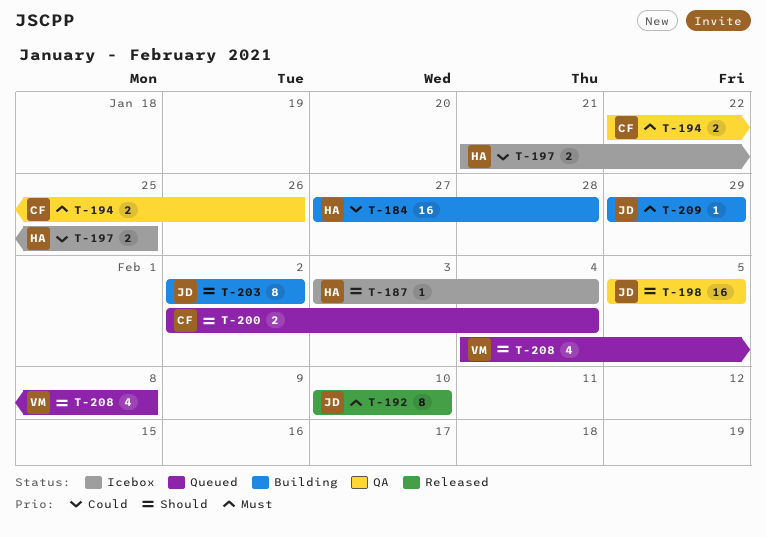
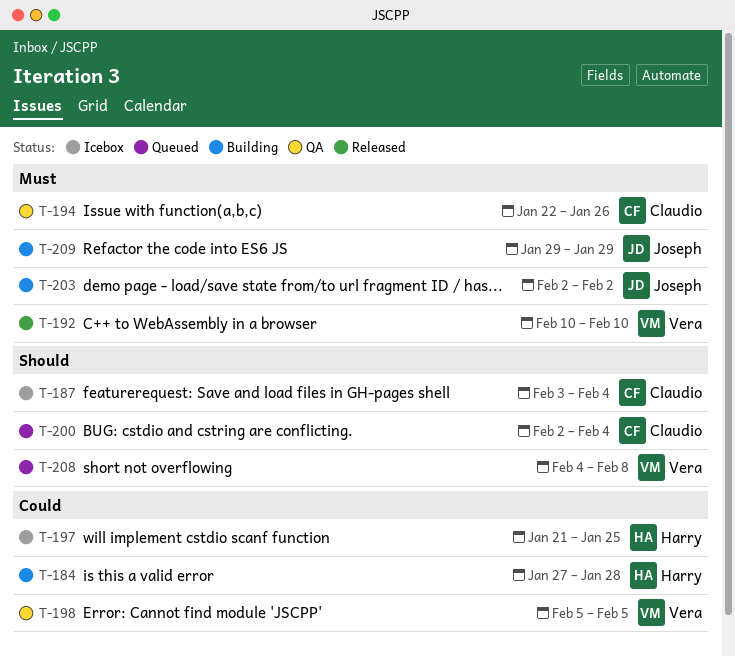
T-187, owner: Harry -> Claudio
T-192, owner: Joseph -> Vera
T-198, owner: Joseph -> Vera
T-198, priority: Should -> Could
T-203, priority: Should -> Must

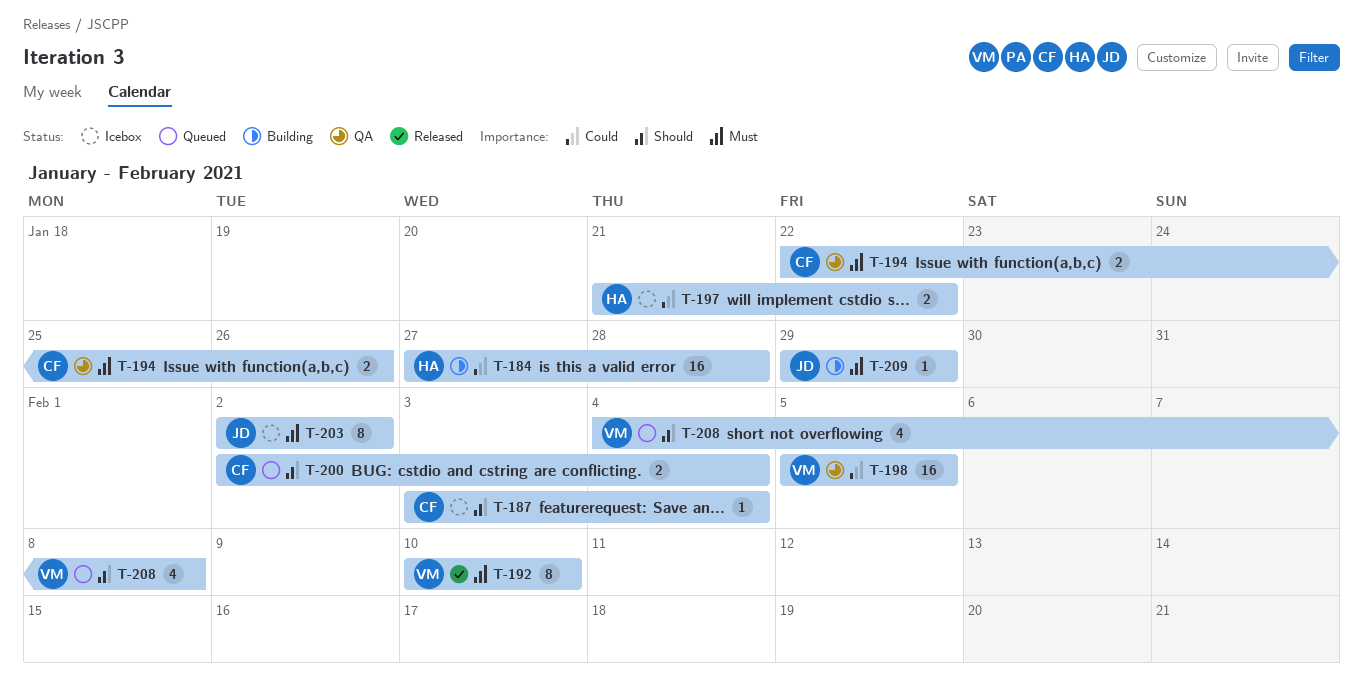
T-197, due: Jan 25 -> Jan 22
T-203, status: Building -> Icebox

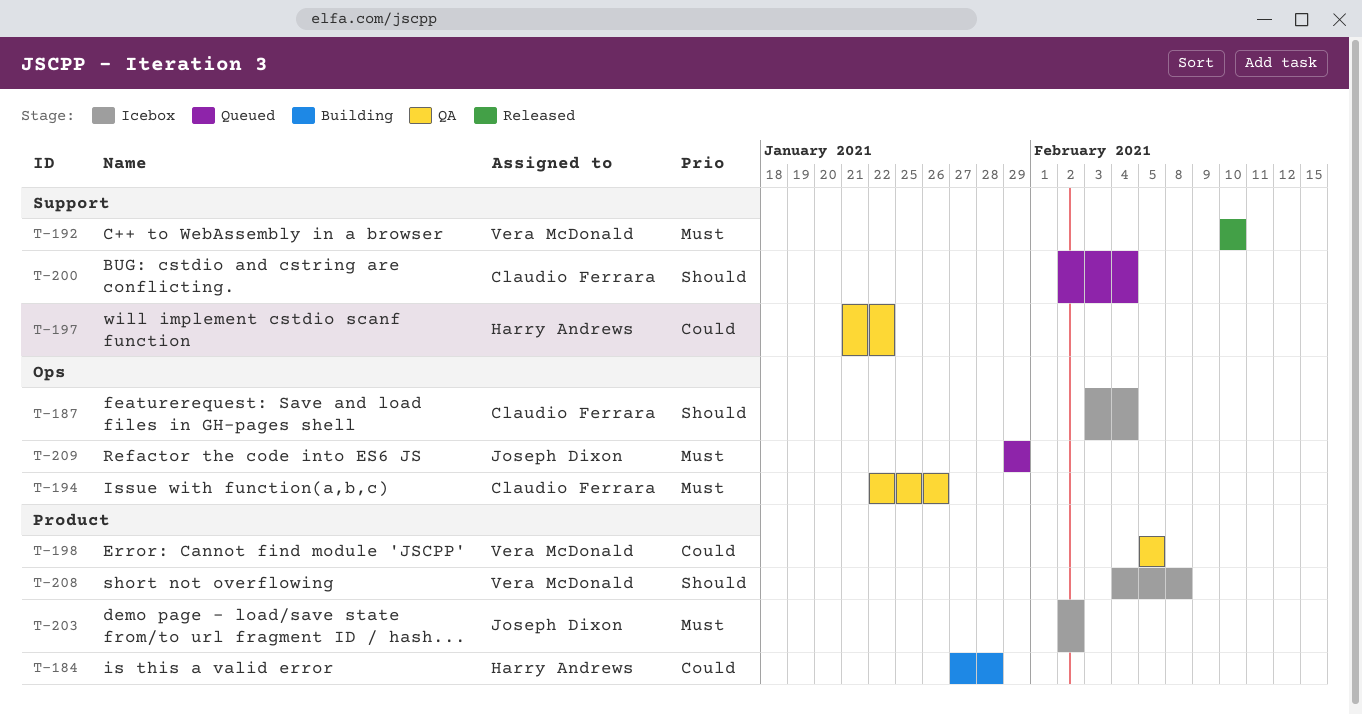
T-197, status: Icebox -> QA
T-208, status: Queued -> Icebox
T-209, status: Building -> Queued

